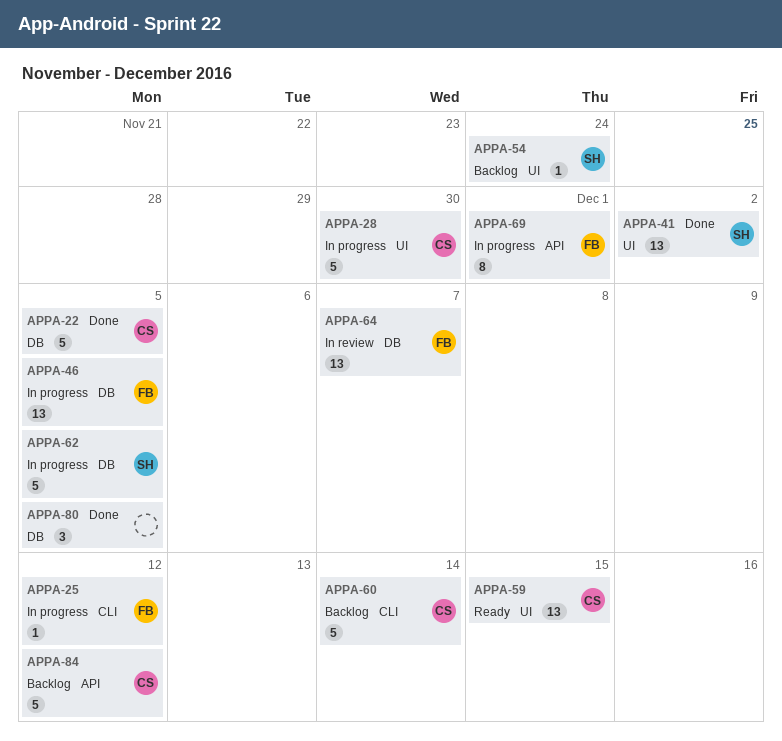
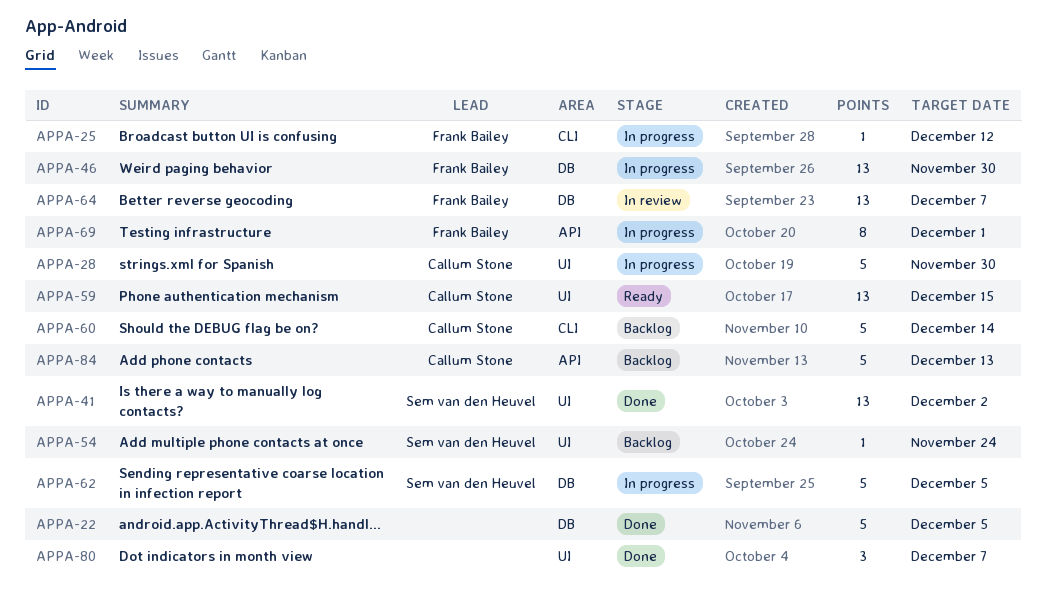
APPA-22, owner: Callum Stone -> none
APPA-46, due: Dec 5 -> Nov 30
APPA-80, label: DB -> UI
APPA-80, due: Dec 5 -> Dec 7
APPA-84, due: Dec 12 -> Dec 13

